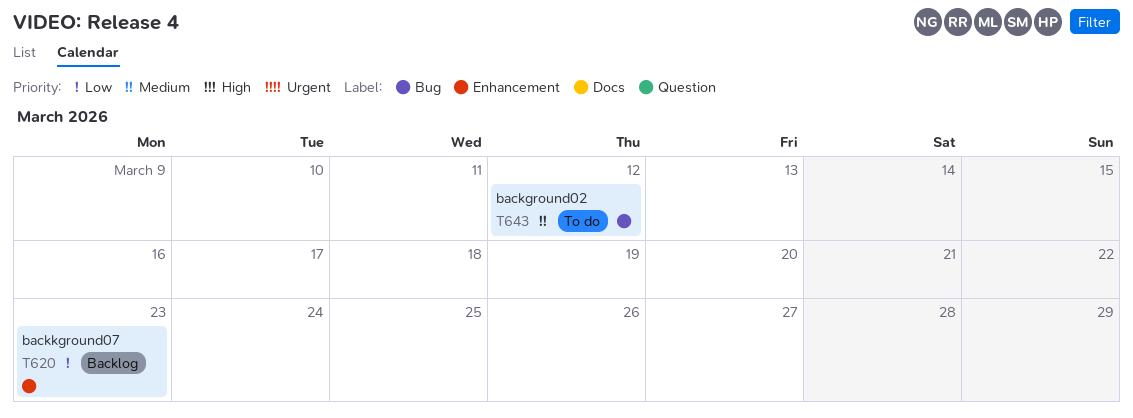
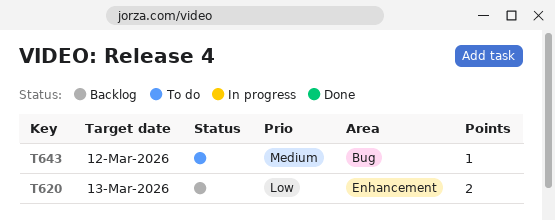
T620, due: Mar 23 -> Mar 13

